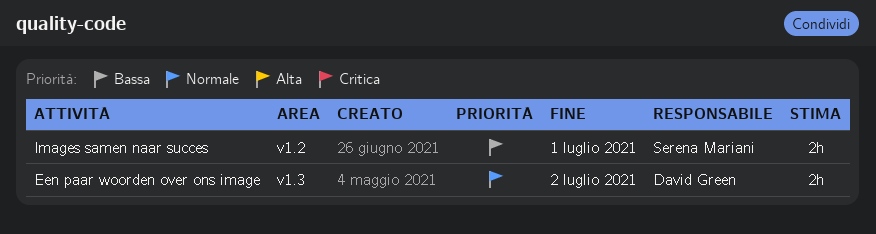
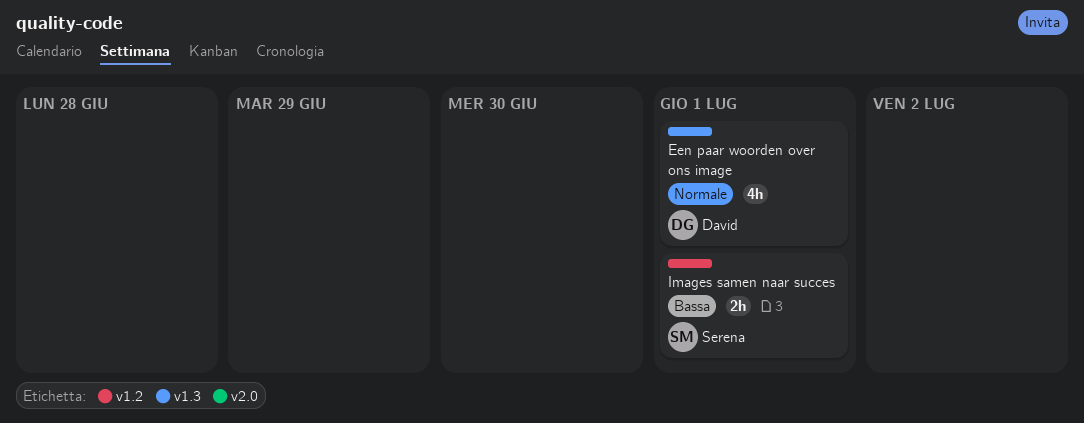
Een paar woorden over ons image, estimate: 2h -> 4h
Een paar woorden over ons image, due: Jul 2 -> Jul 1

